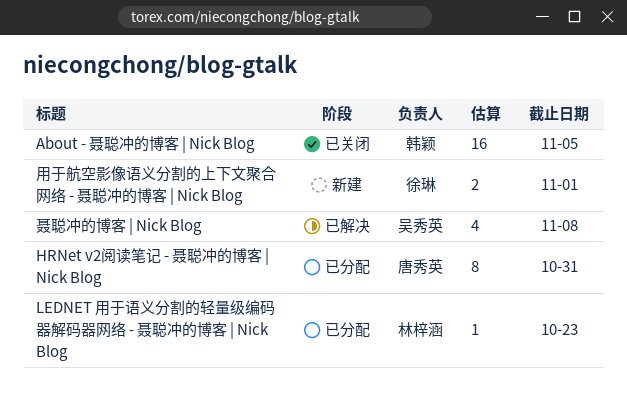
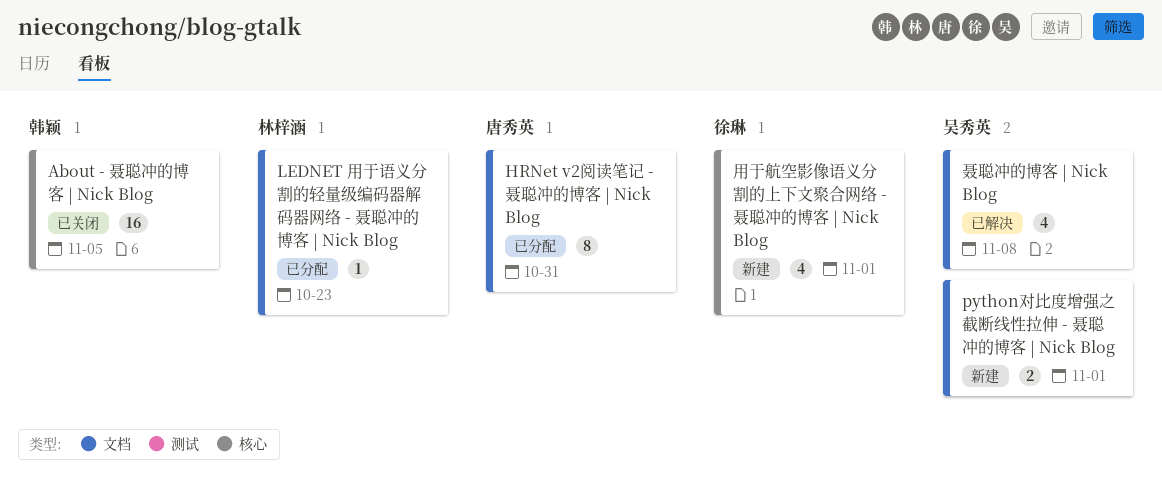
python对比度增强之截断线性拉伸 - 聂聪冲的博客 | Nick Blog: none -> present
用于航空影像语义分割的上下文聚合网络 - 聂聪冲的博客 | Nick Blog, estimate: 2 -> 4

